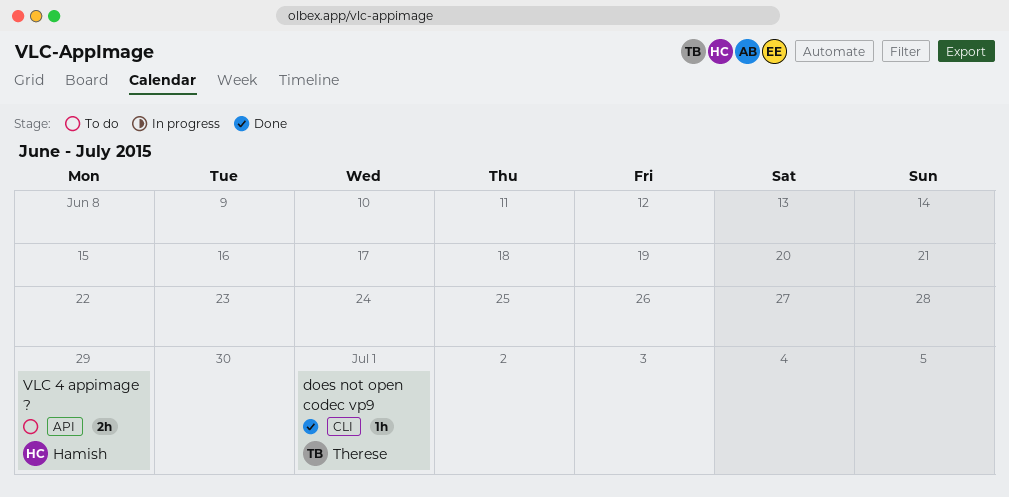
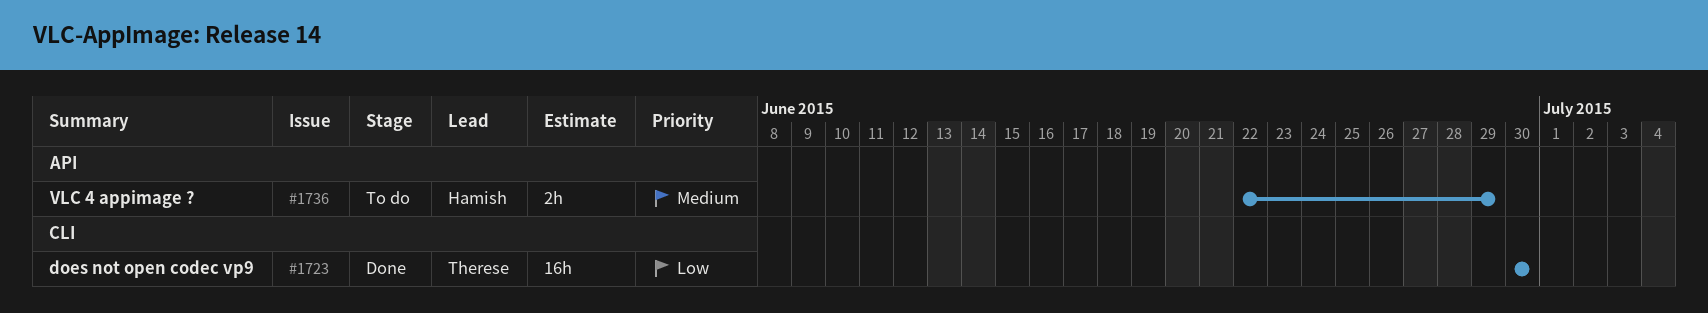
does not open codec vp9, estimate: 1h -> 16h
does not open codec vp9, due: Jul 1 -> Jun 30

